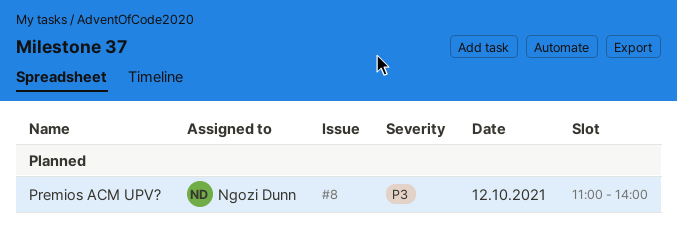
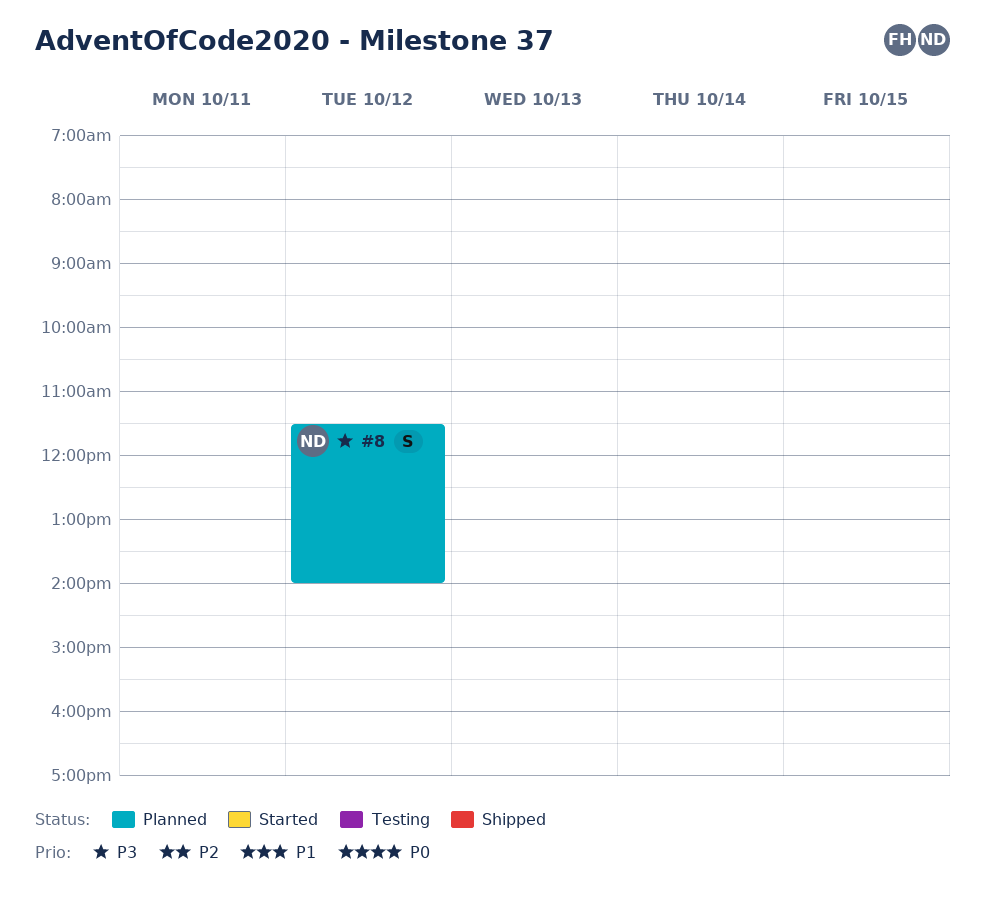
#8, begins: 11:00 -> 11:30

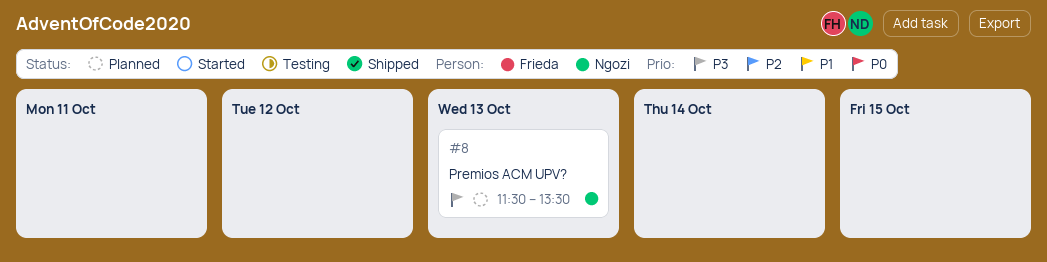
#8, day: Oct 12 -> Oct 13
#8, ends: 14:00 -> 13:30

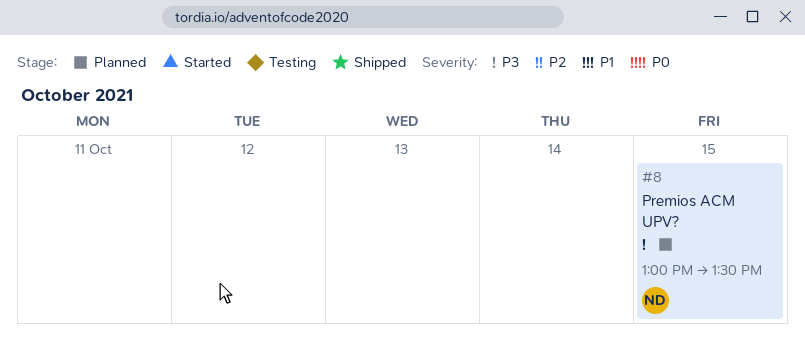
#8, day: Oct 13 -> Oct 15
#8, begins: 11:30 -> 13:00

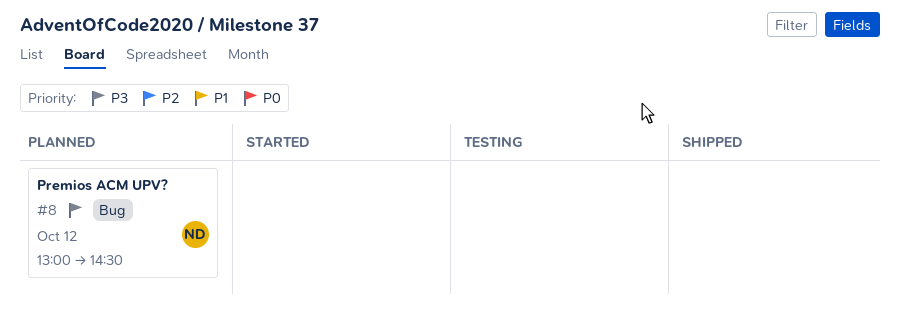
#8, day: Oct 15 -> Oct 12
#8, ends: 13:30 -> 14:30

